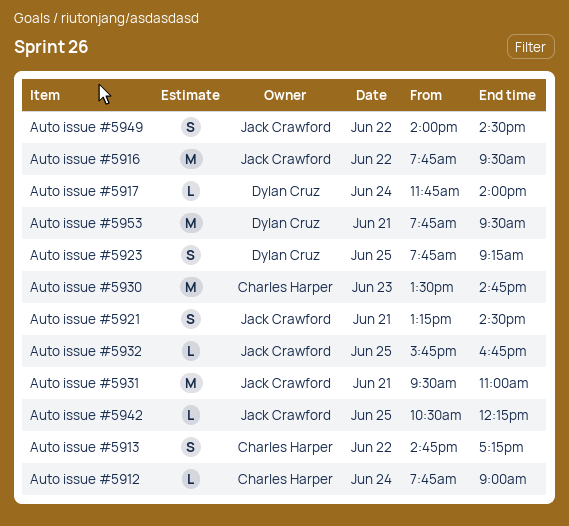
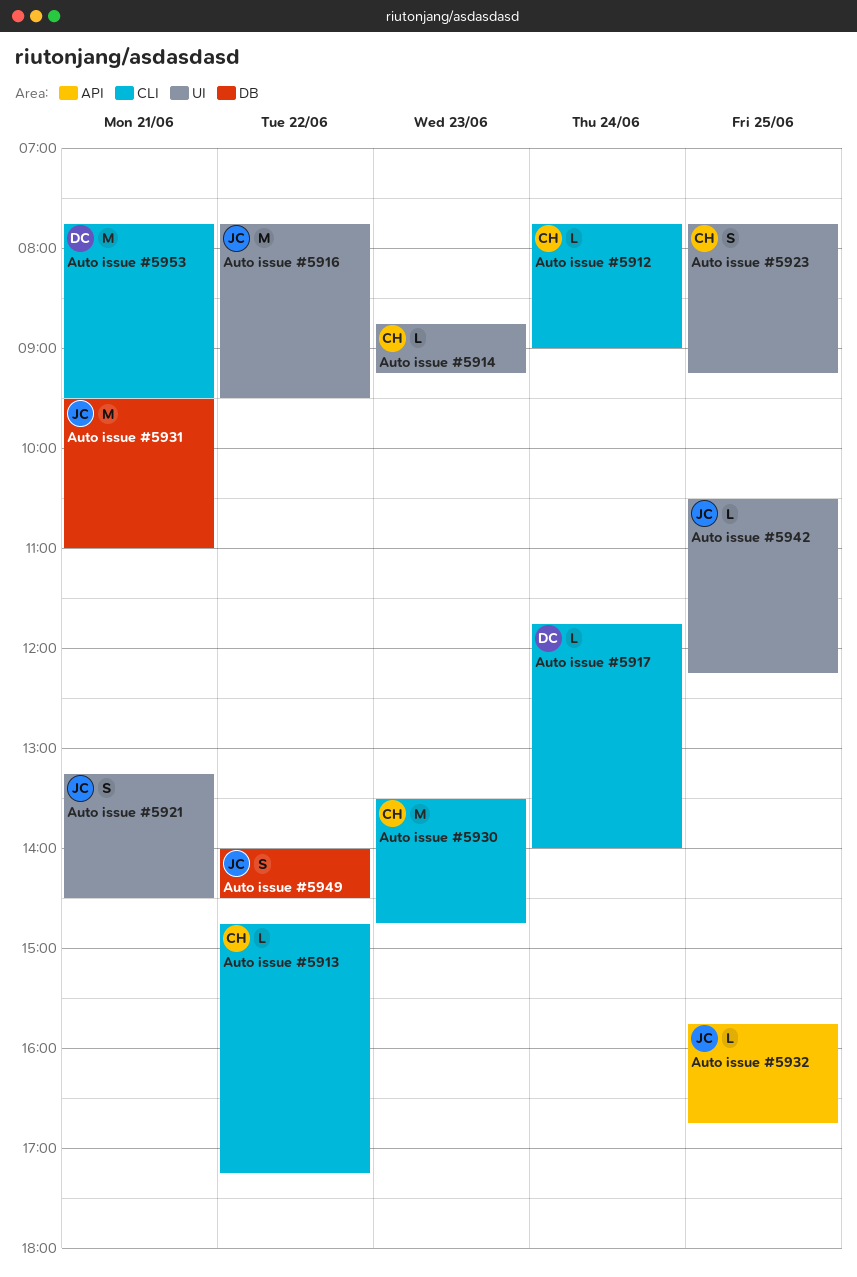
Auto issue #5913, estimate: S -> L
Auto issue #5914: none -> present
Auto issue #5923, owner: Dylan Cruz -> Charles Harper

